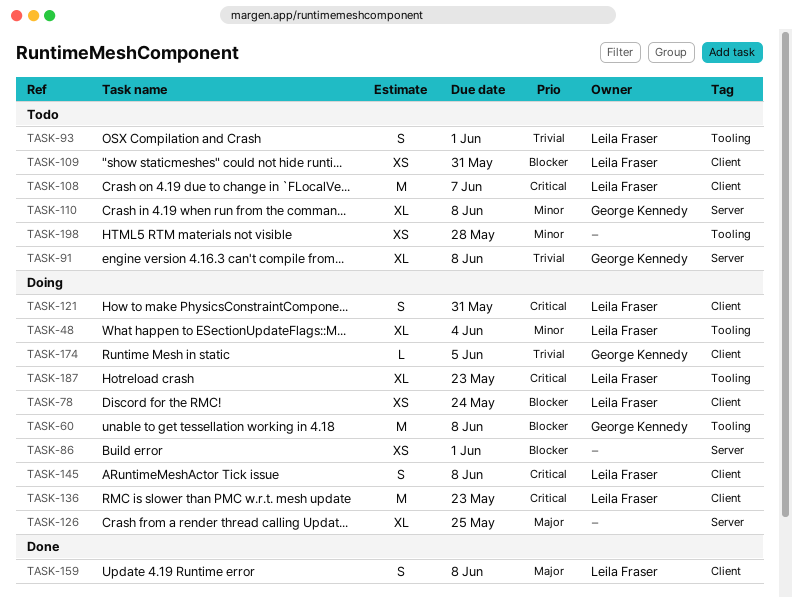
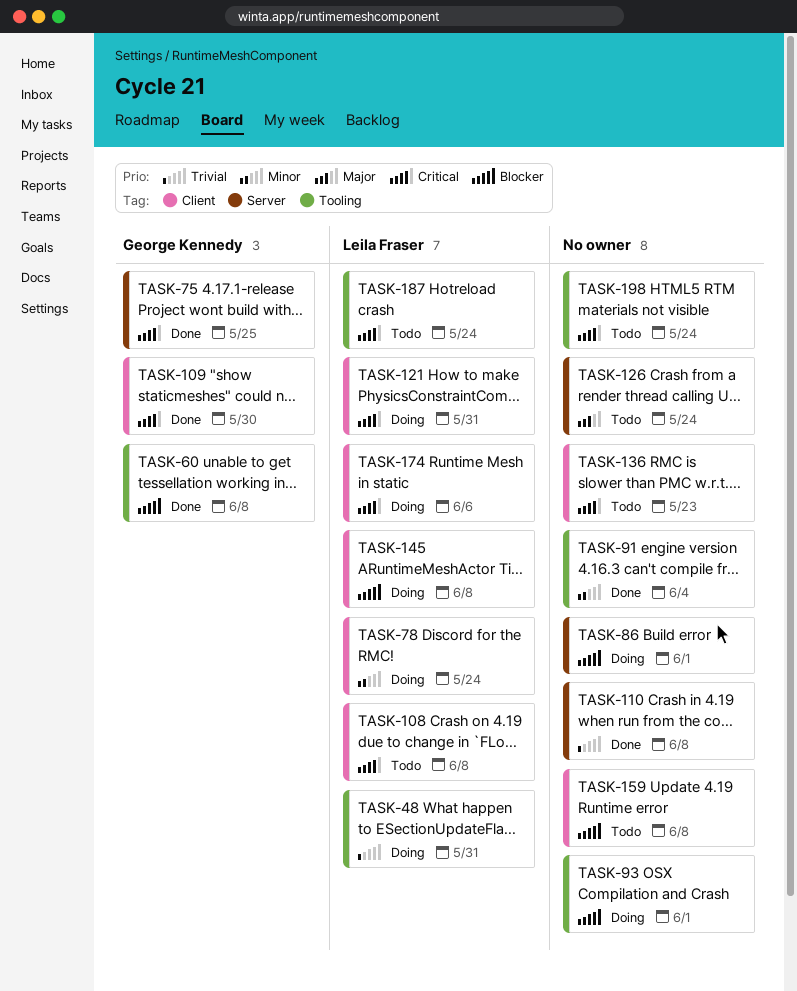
TASK-48, priority: Minor -> Trivial
TASK-48, due: Jun 4 -> May 31
TASK-60, status: Doing -> Done
TASK-75: none -> present
TASK-78, priority: Blocker -> Minor
TASK-91, status: Todo -> Done
TASK-91, owner: George Kennedy -> none
TASK-91, priority: Trivial -> Minor
TASK-91, label: Server -> Tooling
TASK-91, due: Jun 8 -> Jun 4
TASK-93, status: Todo -> Doing
TASK-93, owner: Leila Fraser -> none
TASK-93, priority: Trivial -> Blocker
TASK-108, due: Jun 7 -> Jun 8
TASK-109, status: Todo -> Done
TASK-109, owner: Leila Fraser -> George Kennedy
TASK-109, priority: Blocker -> Critical
TASK-109, due: May 31 -> May 30
TASK-110, status: Todo -> Done
TASK-110, owner: George Kennedy -> none
TASK-110, priority: Minor -> Trivial
TASK-126, status: Doing -> Todo
TASK-126, due: May 25 -> May 24
TASK-136, status: Doing -> Todo
TASK-136, owner: Leila Fraser -> none
TASK-145, priority: Critical -> Blocker
TASK-159, status: Done -> Todo
TASK-159, owner: Leila Fraser -> none
TASK-159, priority: Major -> Blocker
TASK-174, owner: George Kennedy -> Leila Fraser
TASK-174, priority: Trivial -> Critical
TASK-174, due: Jun 5 -> Jun 6
TASK-187, status: Doing -> Todo
TASK-187, due: May 23 -> May 24
TASK-198, priority: Minor -> Critical
TASK-198, due: May 28 -> May 24

